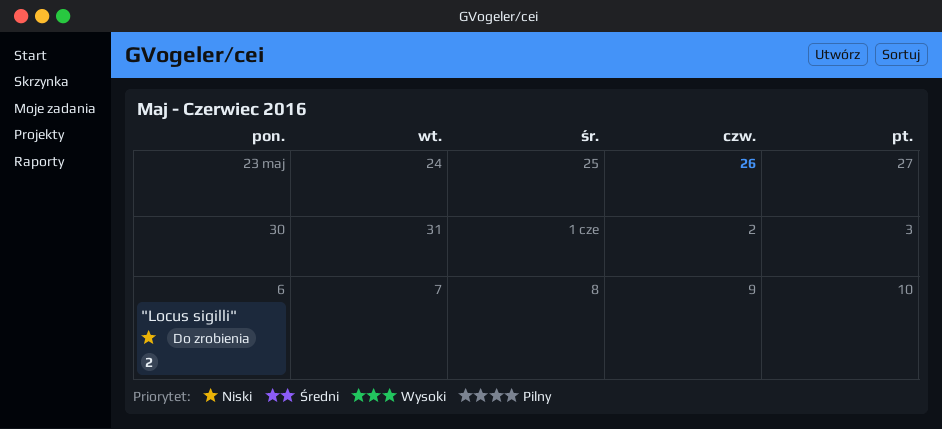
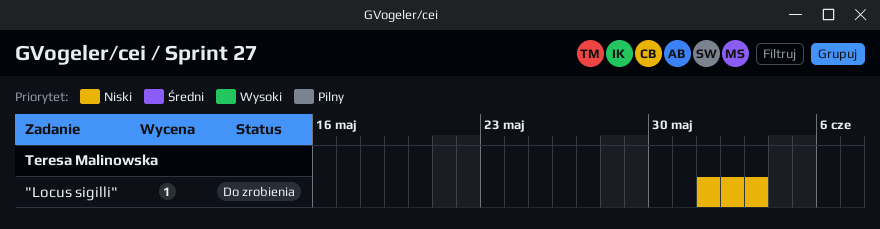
"Locus sigilli", estimate: 2 -> 1
"Locus sigilli", due: Jun 6 -> Jun 3

